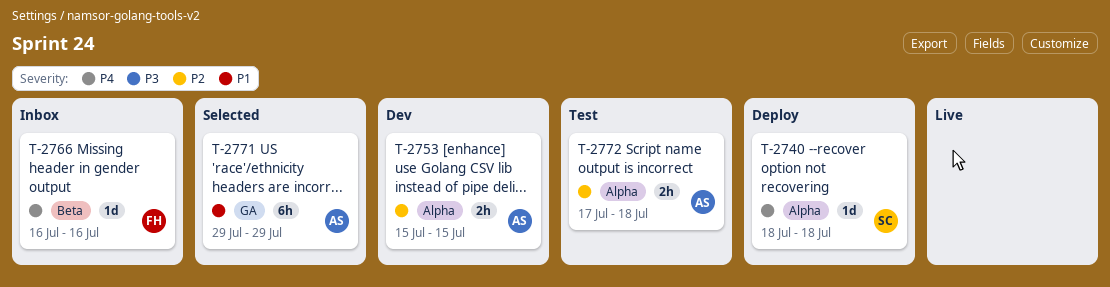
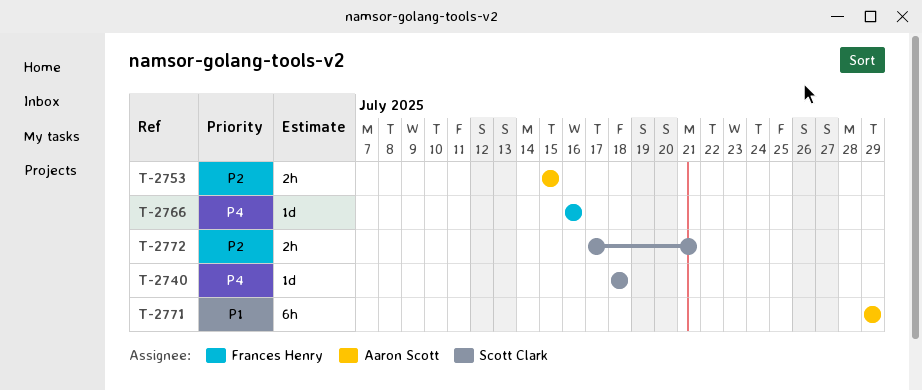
T-2772, owner: Aaron Scott -> Scott Clark
T-2772, due: Jul 18 -> Jul 21

